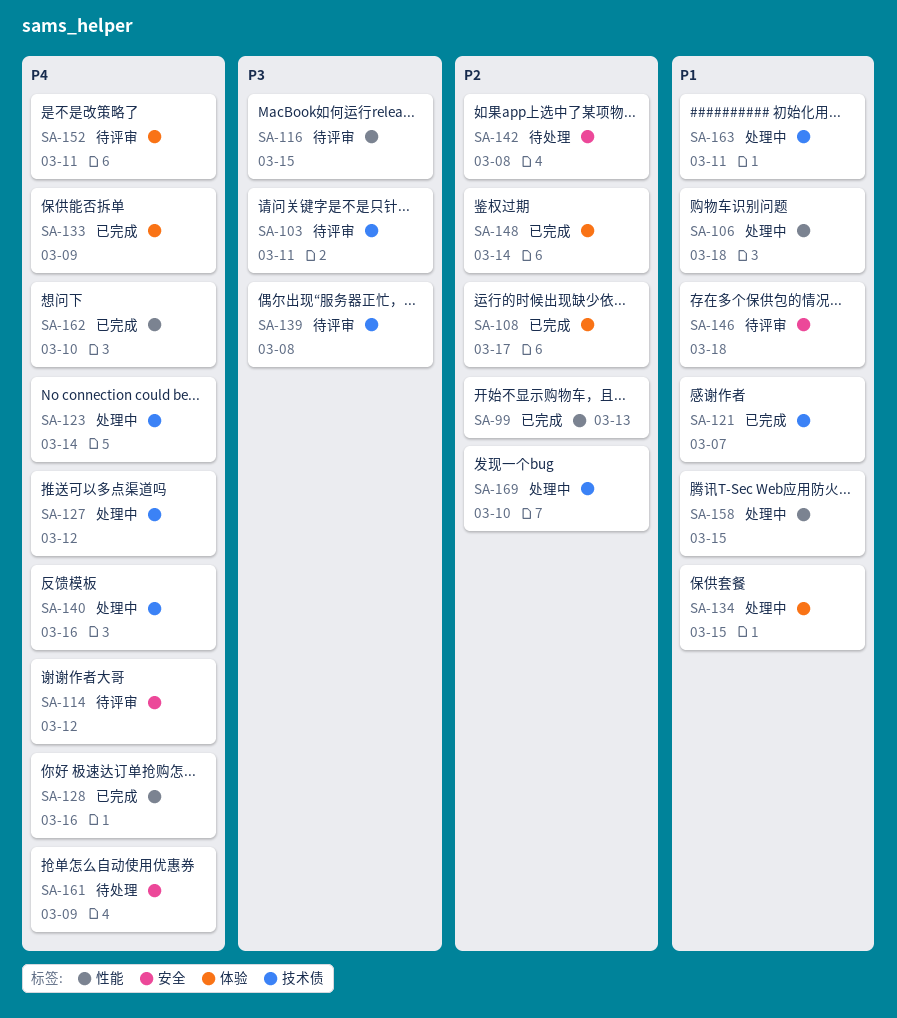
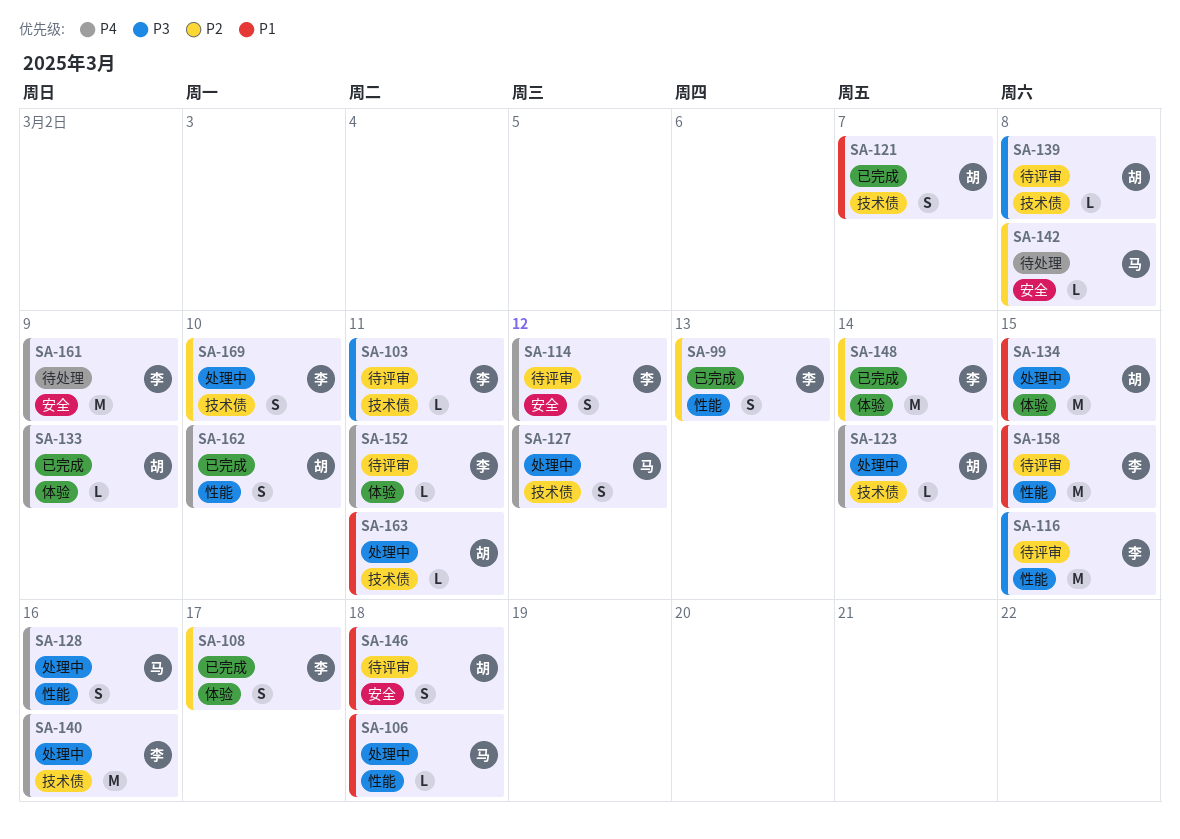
SA-128, status: 已完成 -> 处理中
SA-158, status: 处理中 -> 待评审

